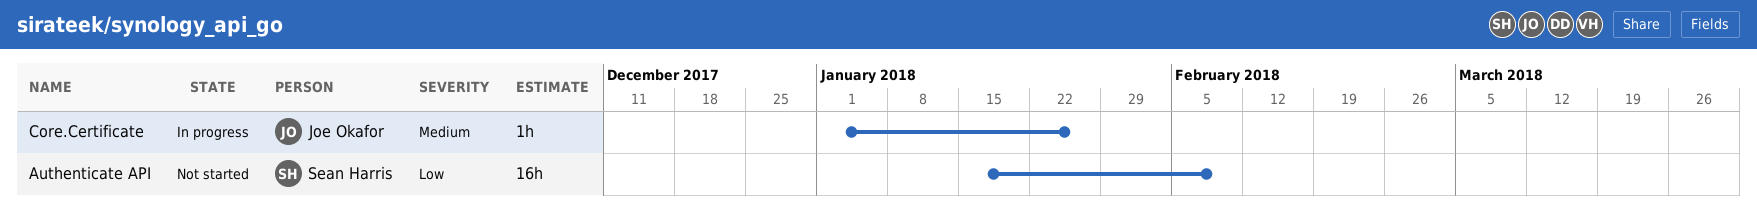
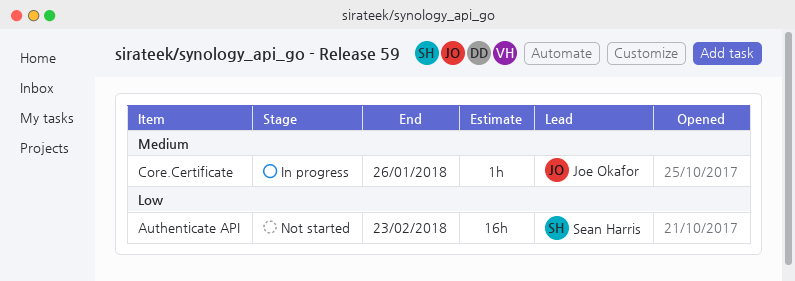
Authenticate API, due: Feb 9 -> Feb 23

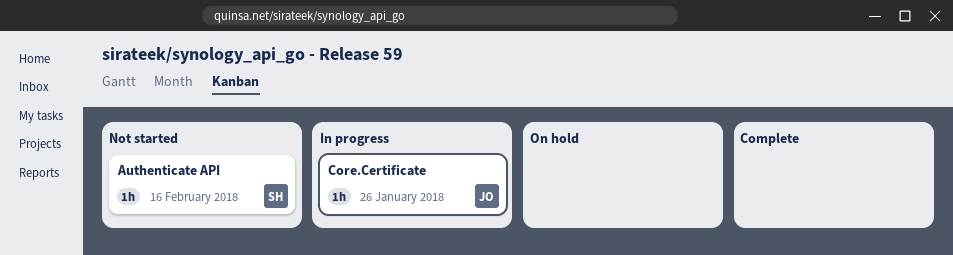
Authenticate API, estimate: 16h -> 1h
Authenticate API, due: Feb 23 -> Feb 16

